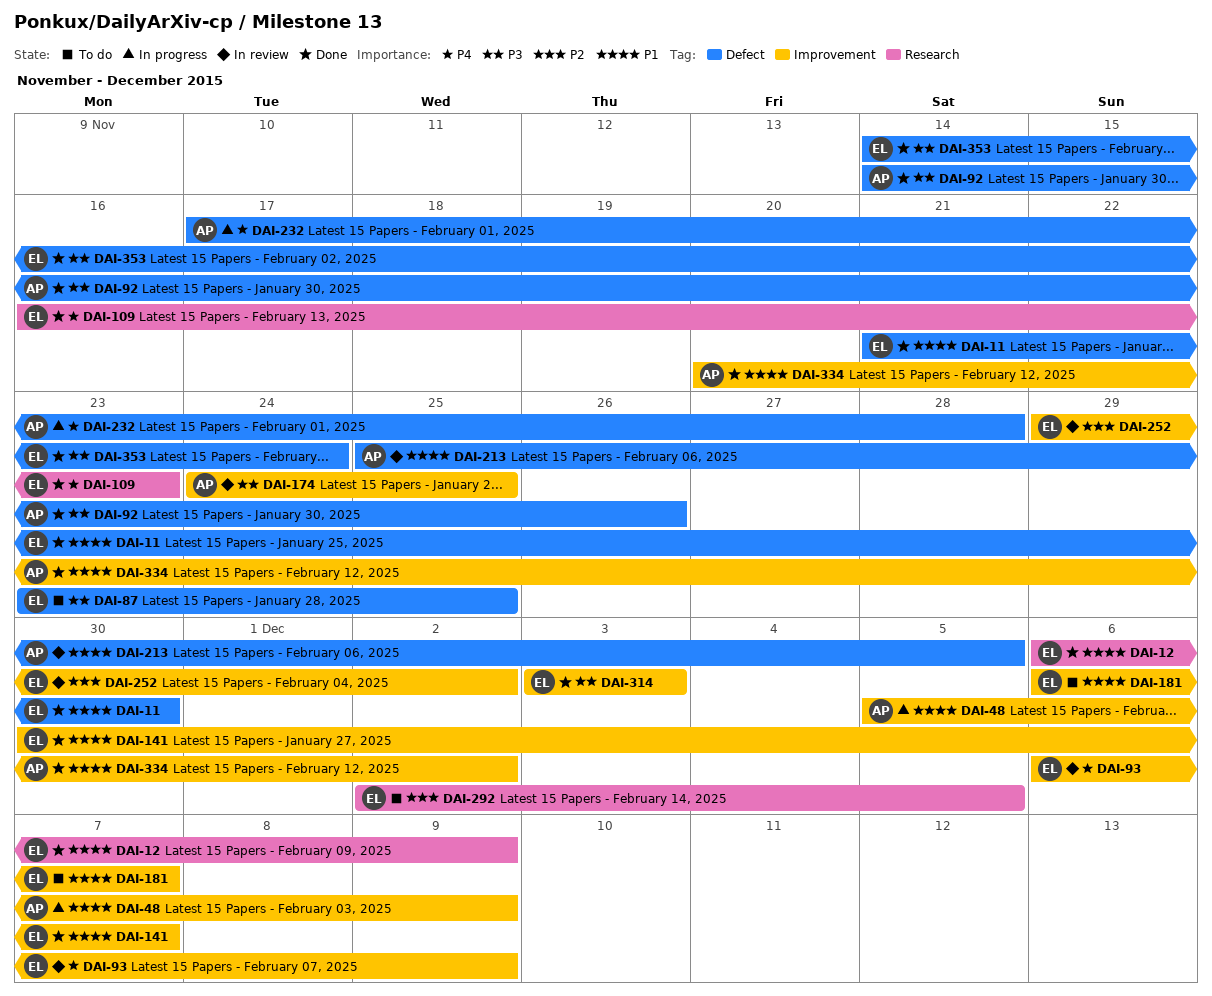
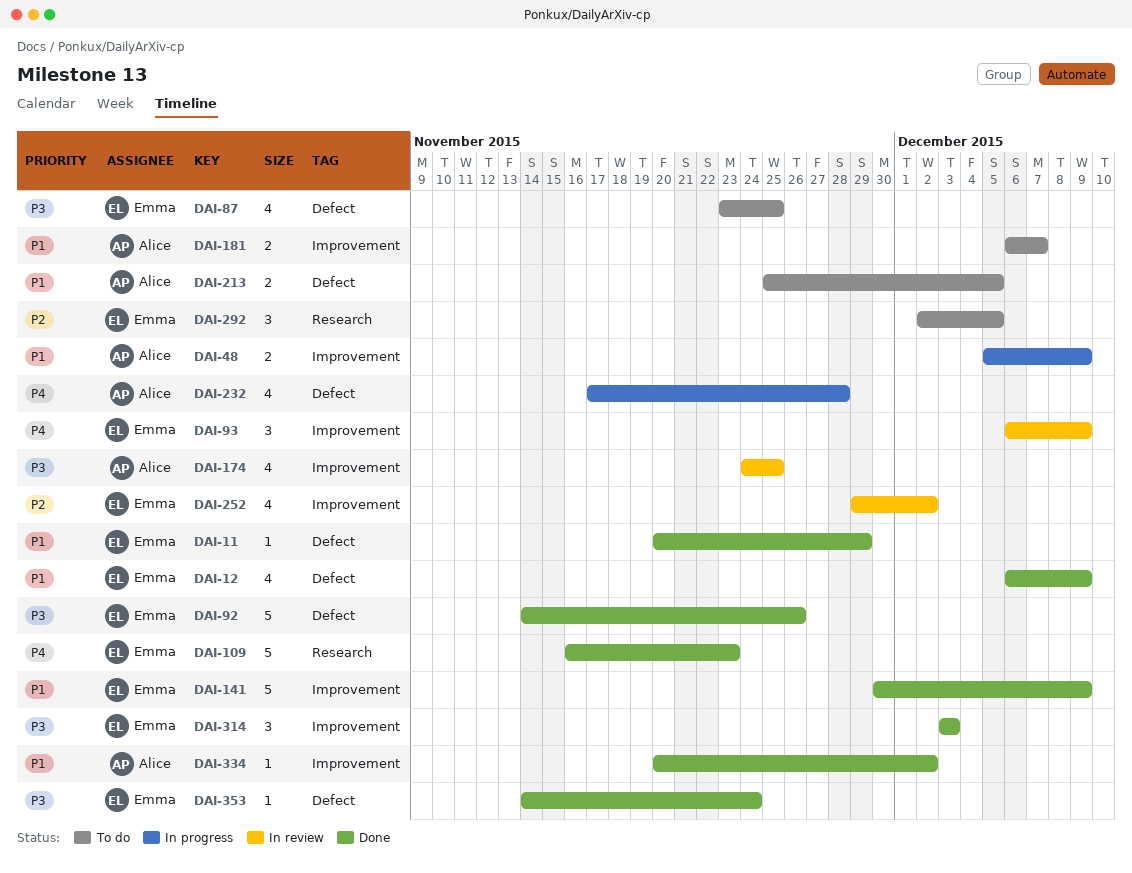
DAI-11, start: Nov 21 -> Nov 20
DAI-11, due: Nov 30 -> Nov 29
DAI-12, label: Research -> Defect
DAI-92, owner: Alice -> Emma
DAI-141, due: Dec 7 -> Dec 9
DAI-181, owner: Emma -> Alice
DAI-213, status: In review -> To do

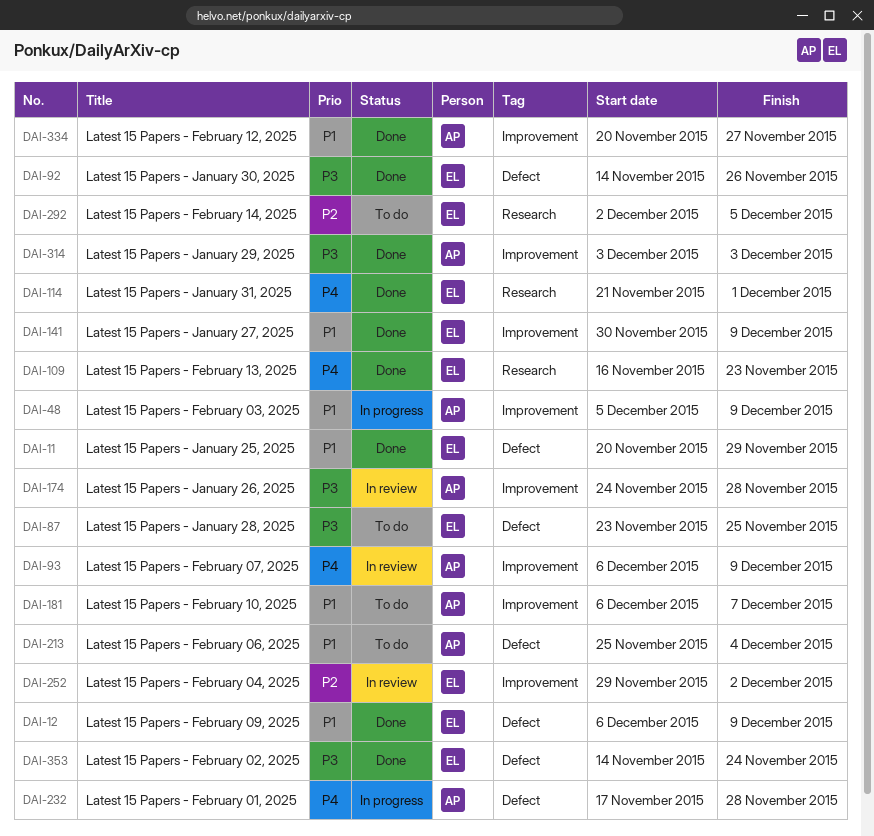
DAI-93, owner: Emma -> Alice
DAI-114: none -> present
DAI-174, due: Nov 25 -> Nov 28
DAI-213, due: Dec 5 -> Dec 4
DAI-314, owner: Emma -> Alice
DAI-334, due: Dec 2 -> Nov 27

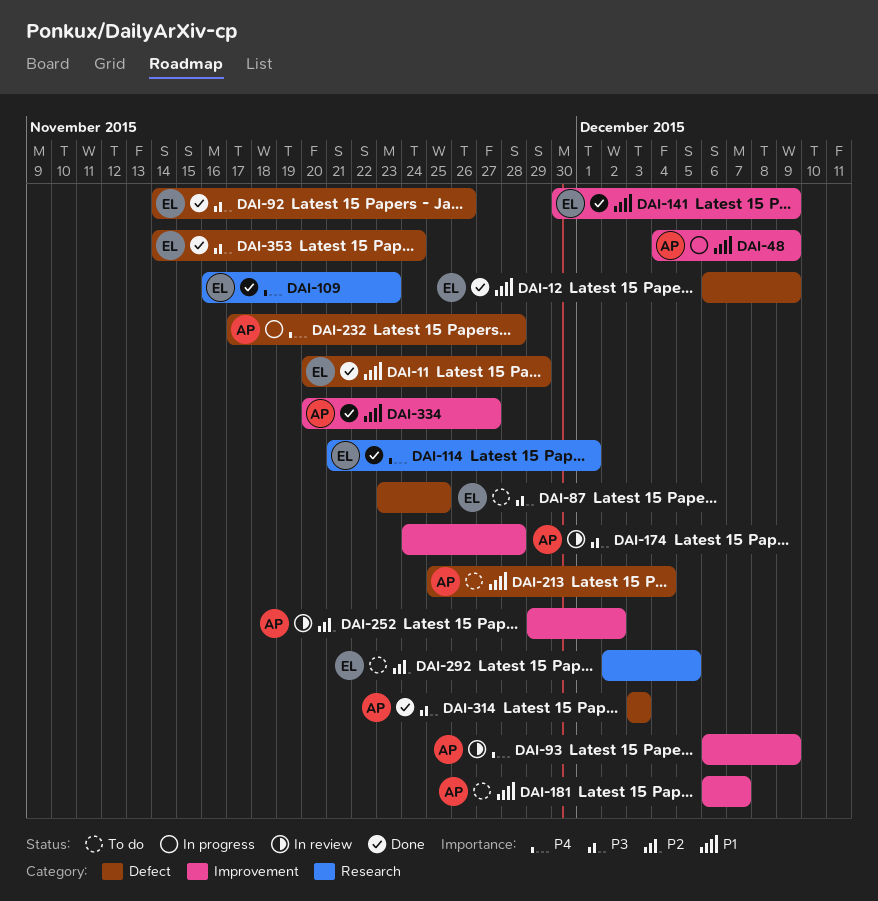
DAI-48, start: Dec 5 -> Dec 4
DAI-252, owner: EL -> AP
DAI-314, label: Improvement -> Defect

